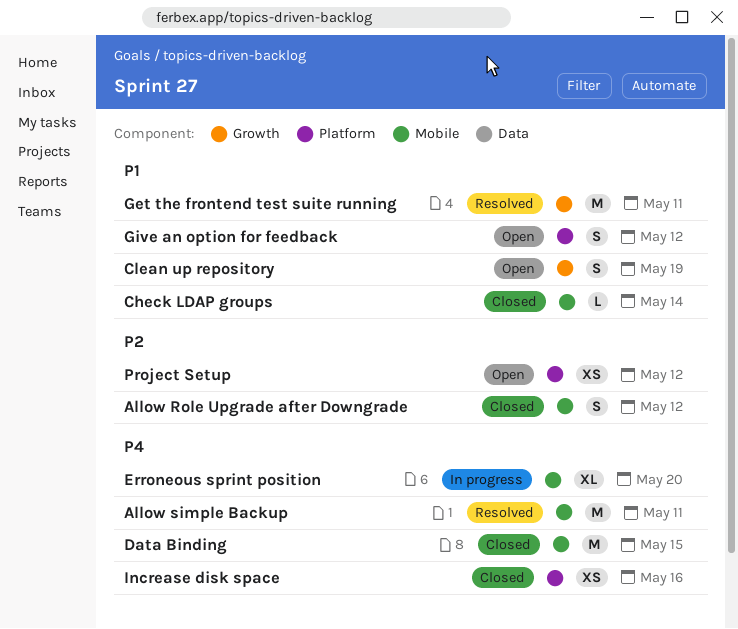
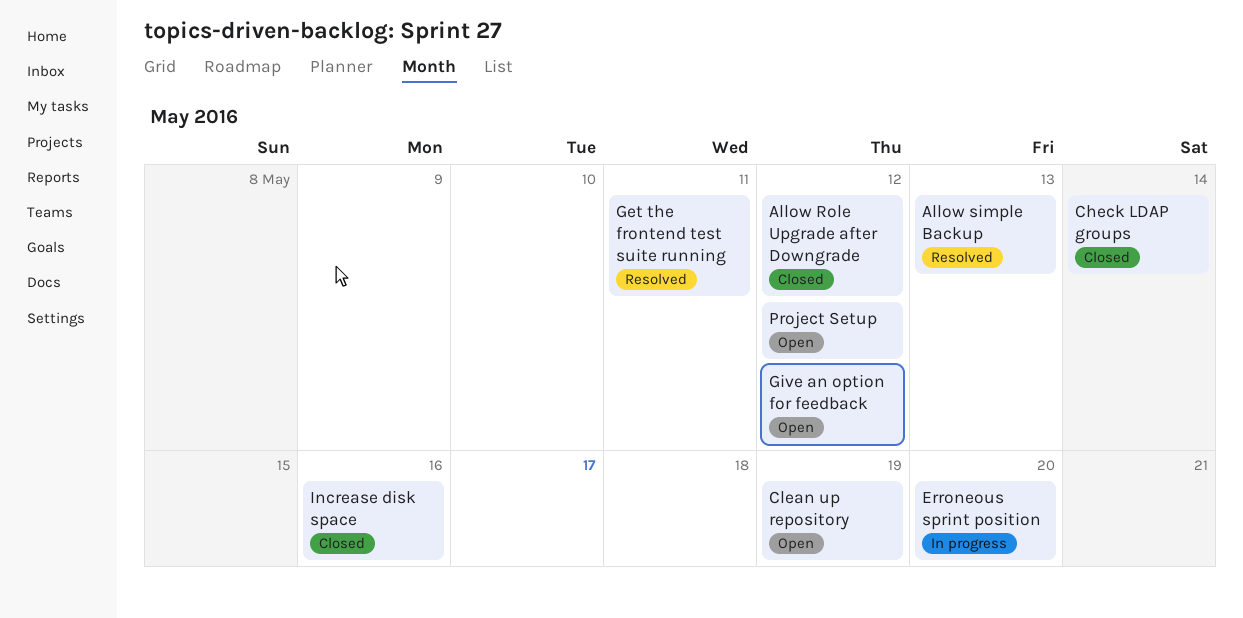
Allow simple Backup, due: May 11 -> May 13
Data Binding: present -> none

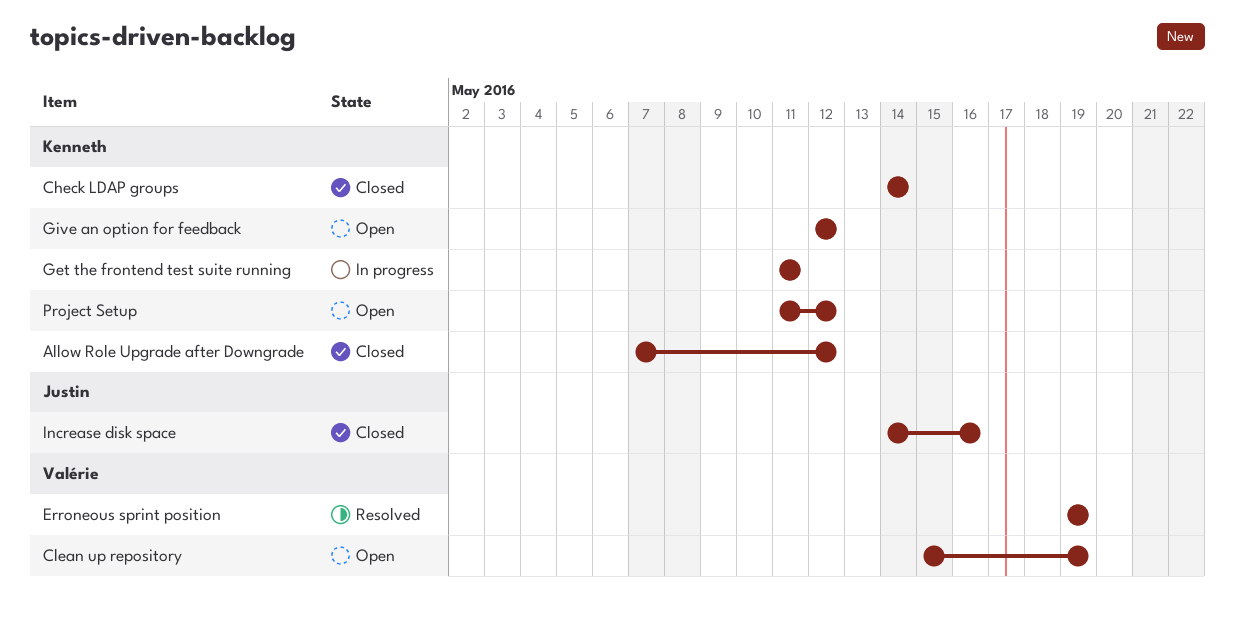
Allow simple Backup: present -> none
Erroneous sprint position, status: In progress -> Resolved
Erroneous sprint position, due: May 20 -> May 19
Get the frontend test suite running, status: Resolved -> In progress

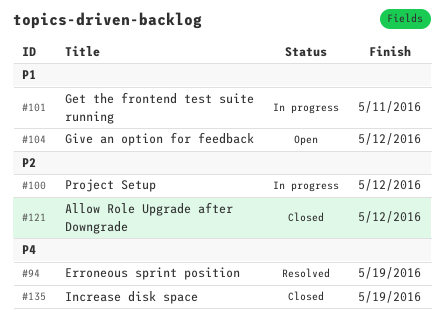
Check LDAP groups: present -> none
Clean up repository: present -> none
Increase disk space, due: May 16 -> May 19
Project Setup, status: Open -> In progress

